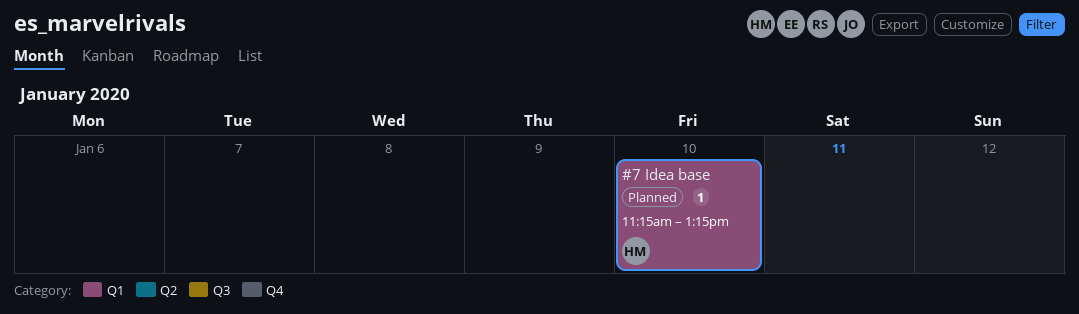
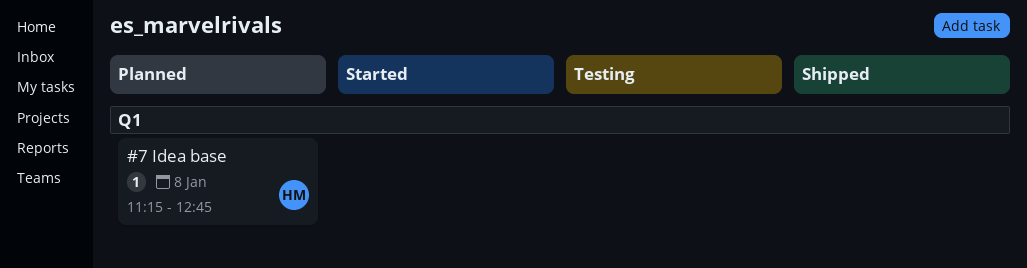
#7, day: Jan 10 -> Jan 8
#7, ends: 13:15 -> 12:45

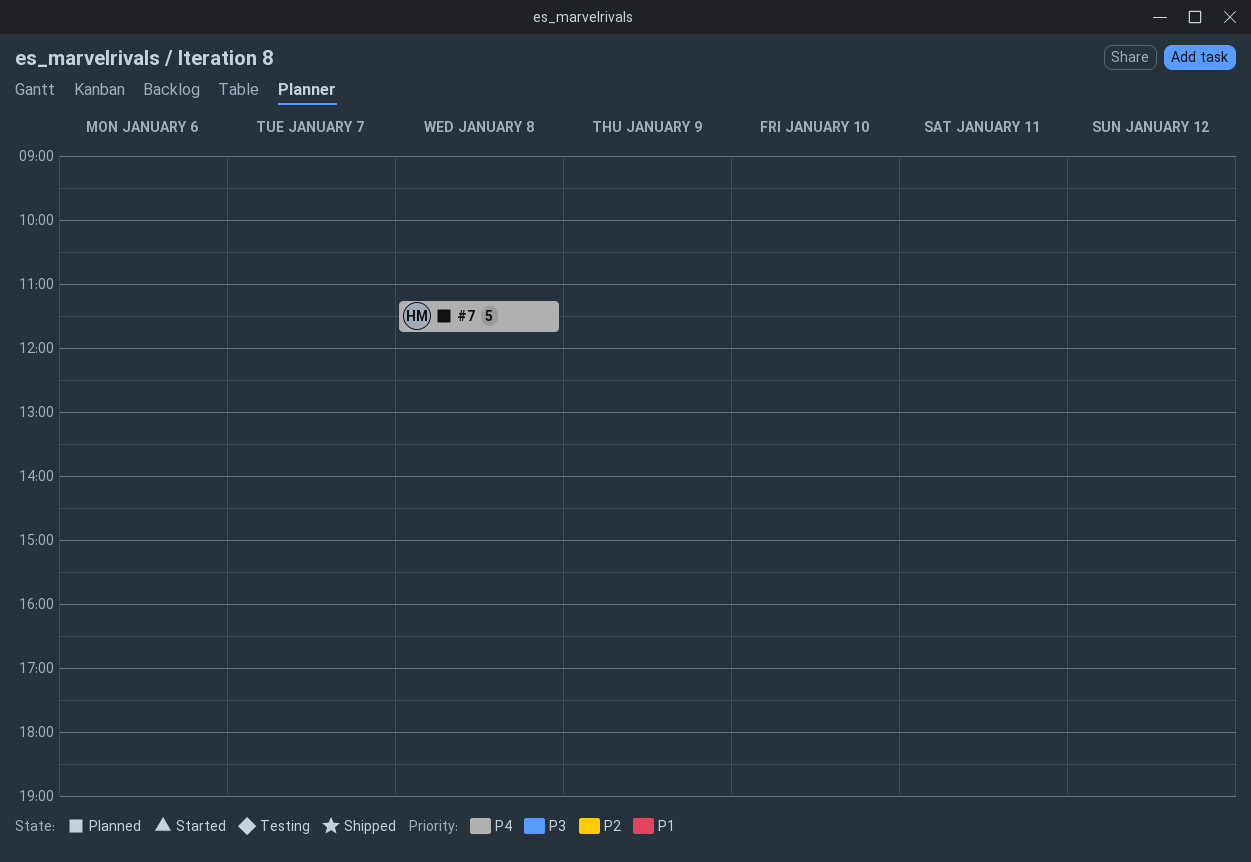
#7, estimate: 1 -> 5
#7, ends: 12:45 -> 11:45

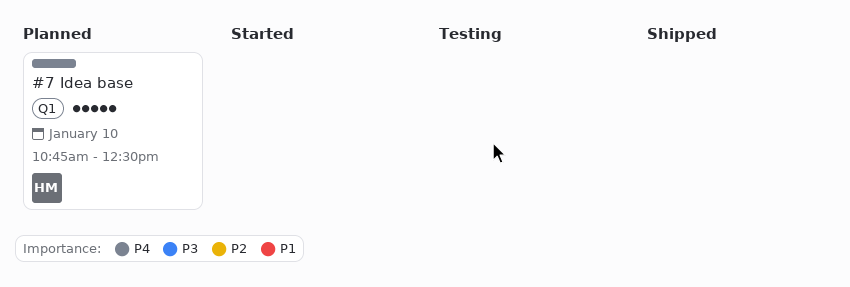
#7, day: Jan 8 -> Jan 10
#7, begins: 11:15 -> 10:45
#7, ends: 11:45 -> 12:30

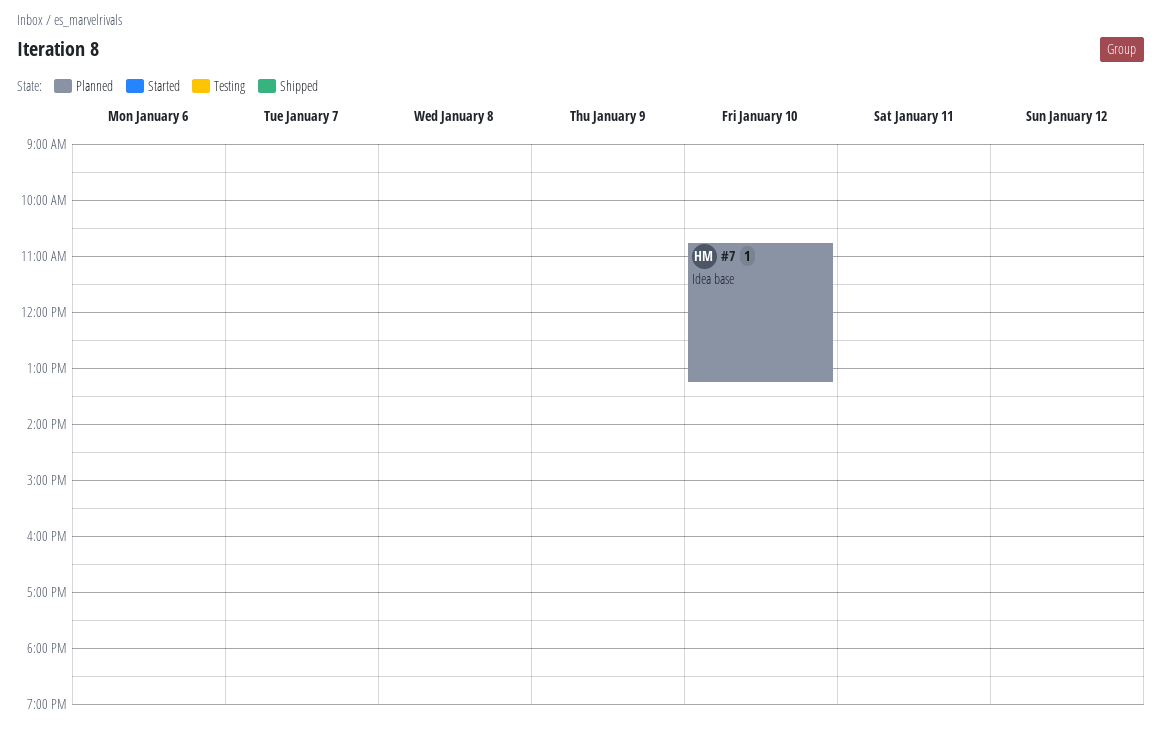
#7, estimate: 5 -> 1
#7, ends: 12:30 -> 13:15

